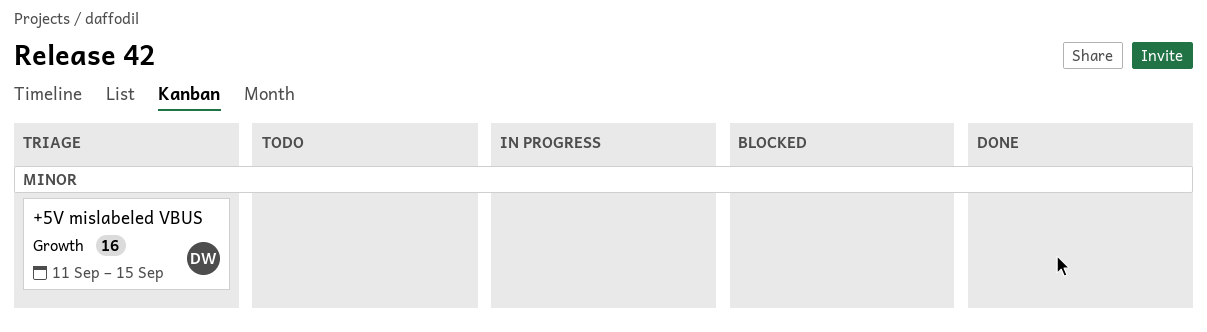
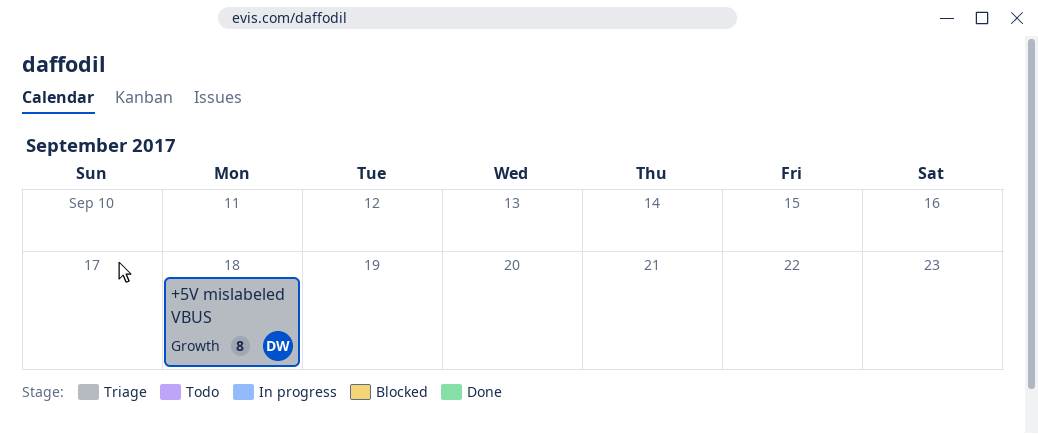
+5V mislabeled VBUS, estimate: 16 -> 8
+5V mislabeled VBUS, due: Sep 15 -> Sep 18

